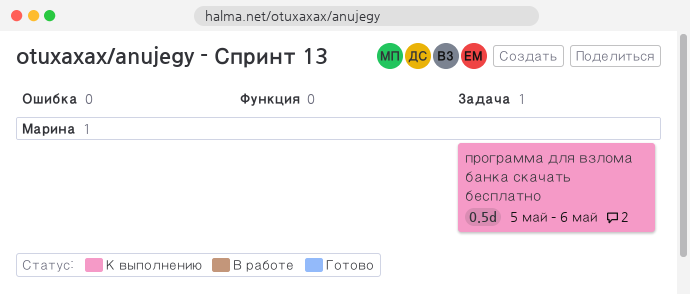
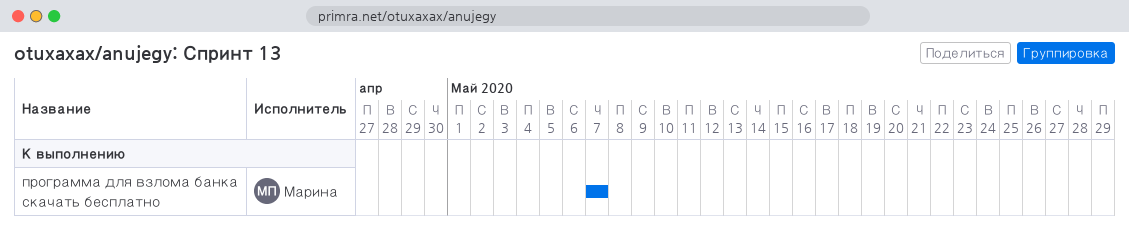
программа для взлома банка скачать бесплатно, start: May 5 -> May 7
программа для взлома банка скачать бесплатно, due: May 6 -> May 7

